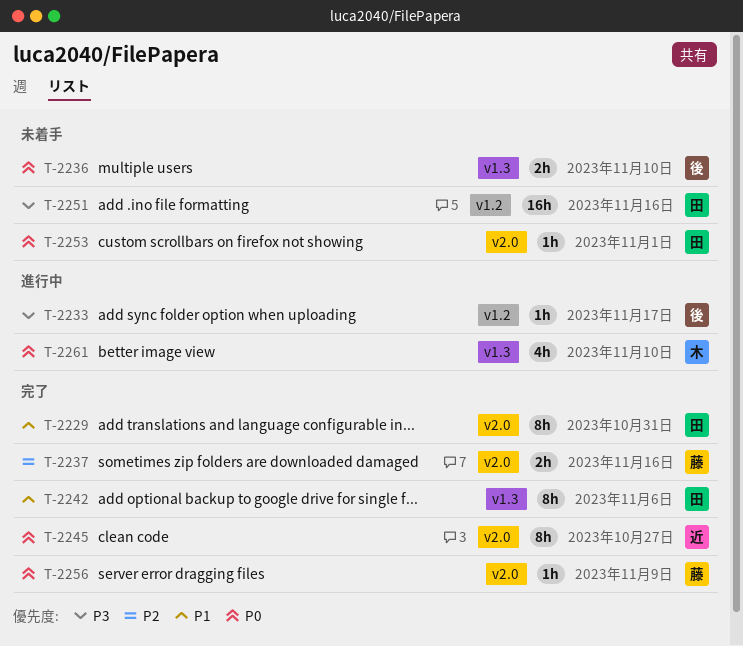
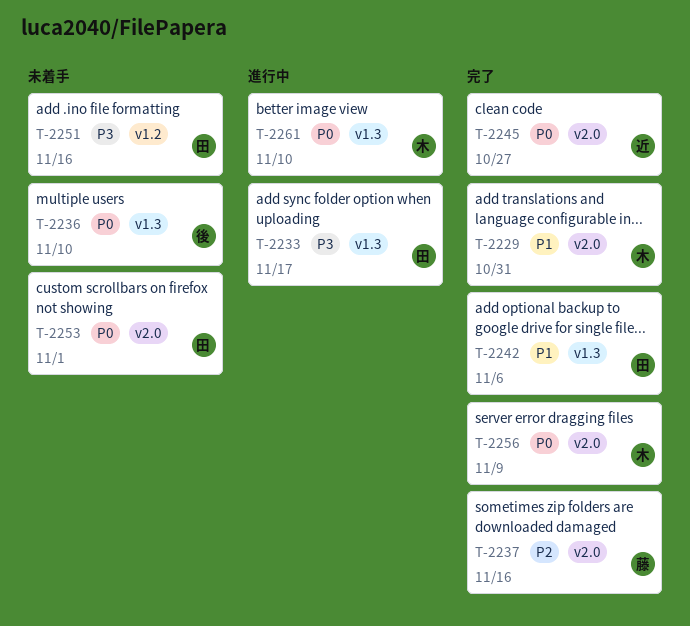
T-2229, owner: 田 -> 木
T-2233, owner: 後 -> 田
T-2233, label: v1.2 -> v1.3
T-2256, owner: 藤 -> 木

